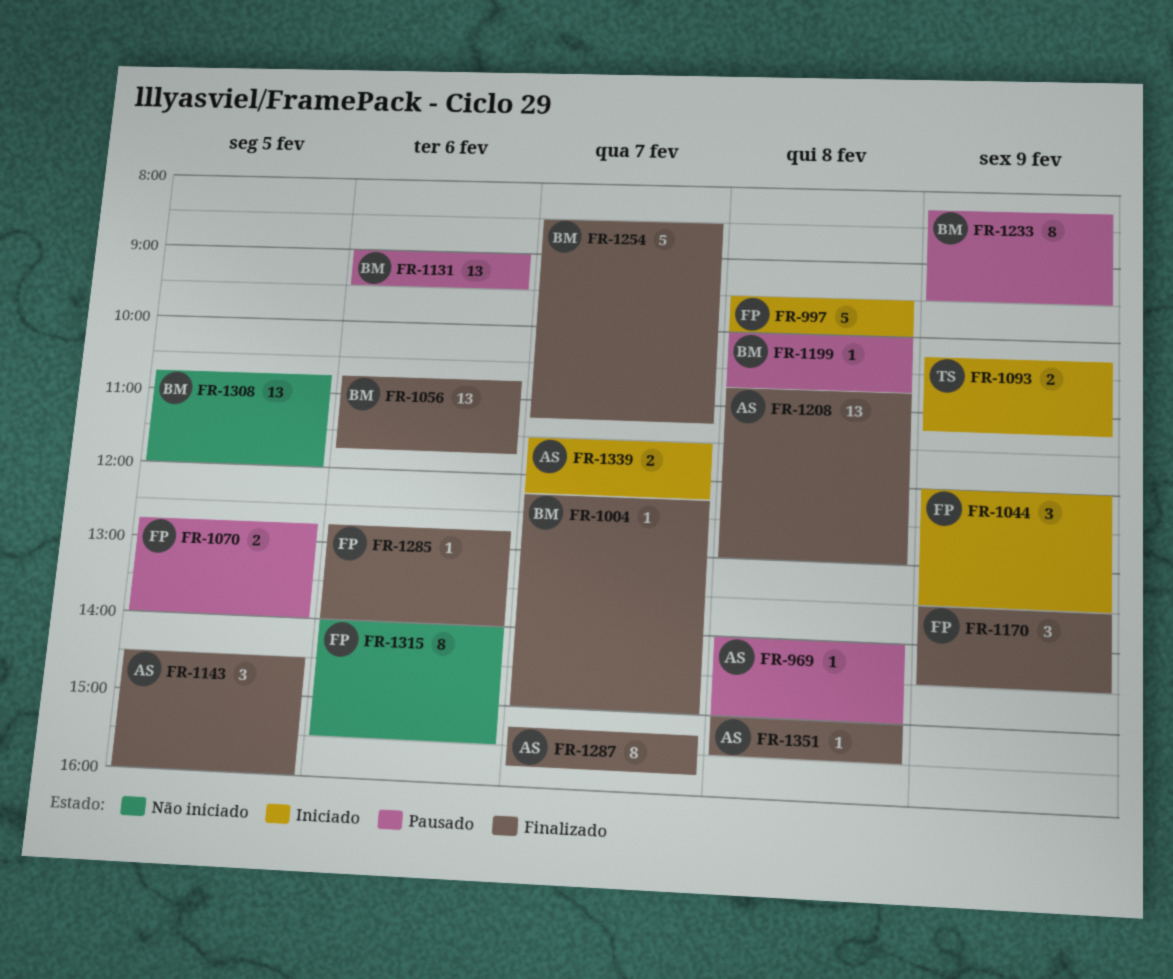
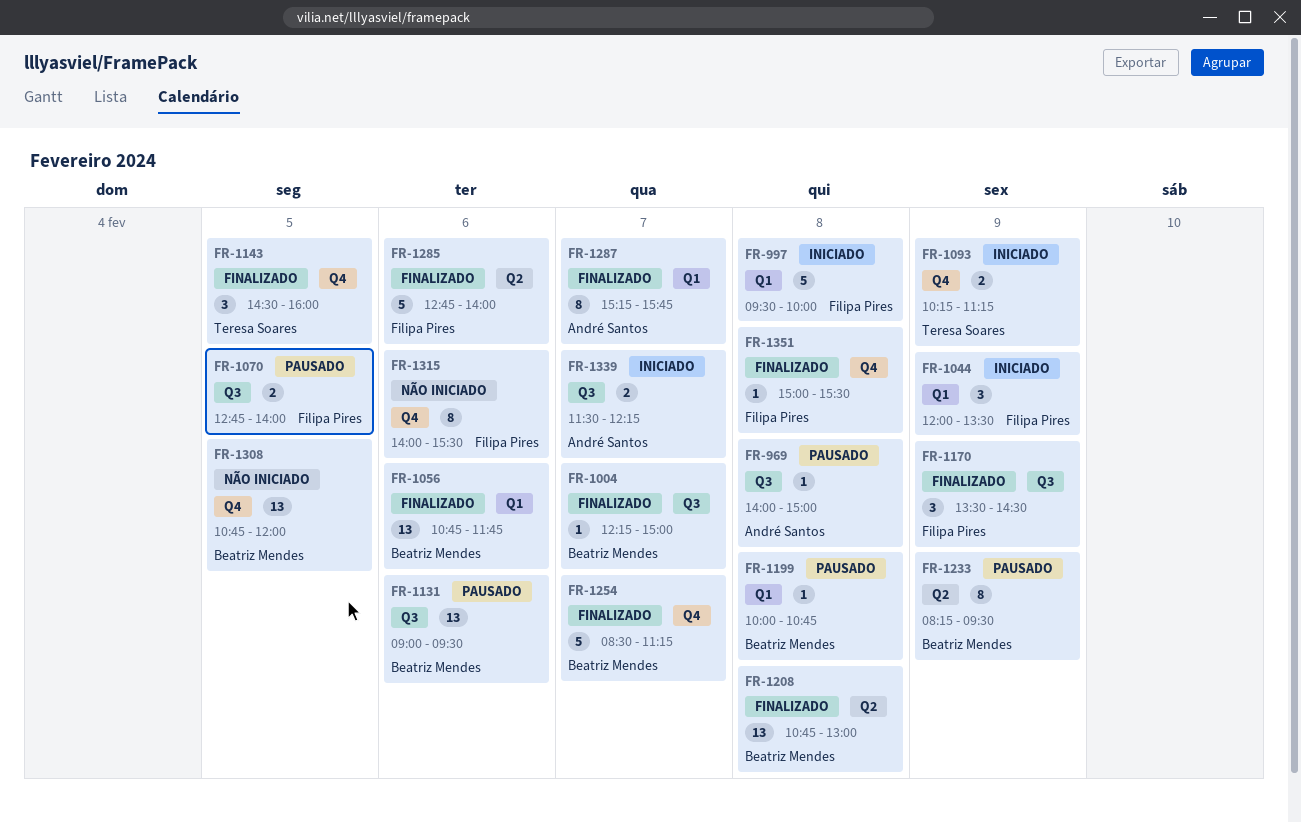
FR-1143, owner: André Santos -> Teresa Soares
FR-1208, owner: André Santos -> Beatriz Mendes
FR-1285, estimate: 1 -> 5
FR-1351, owner: André Santos -> Filipa Pires

